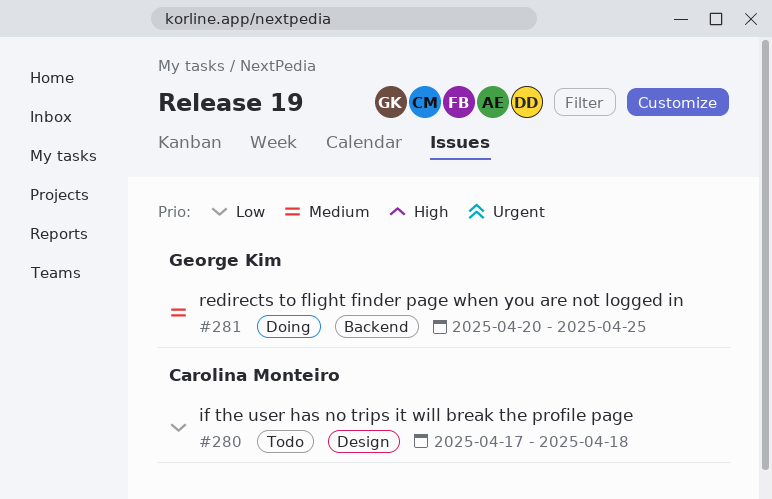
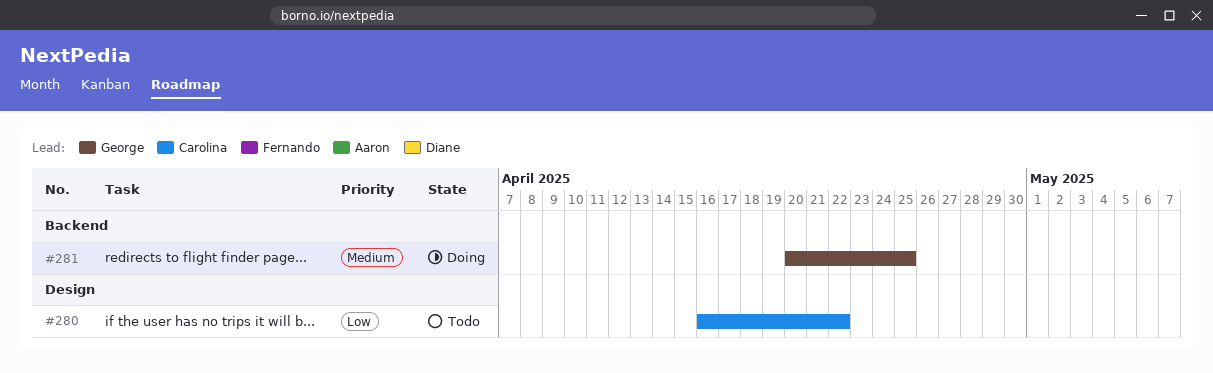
#280, start: Apr 17 -> Apr 16
#280, due: Apr 18 -> Apr 22

